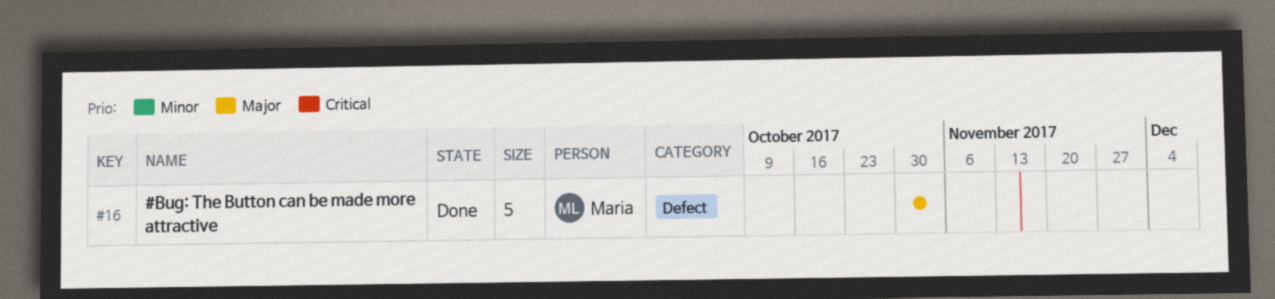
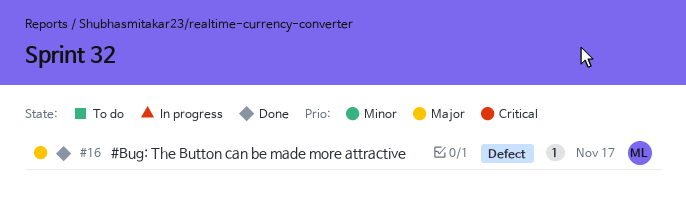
#16, estimate: 5 -> 1
#16, due: Nov 3 -> Nov 17

